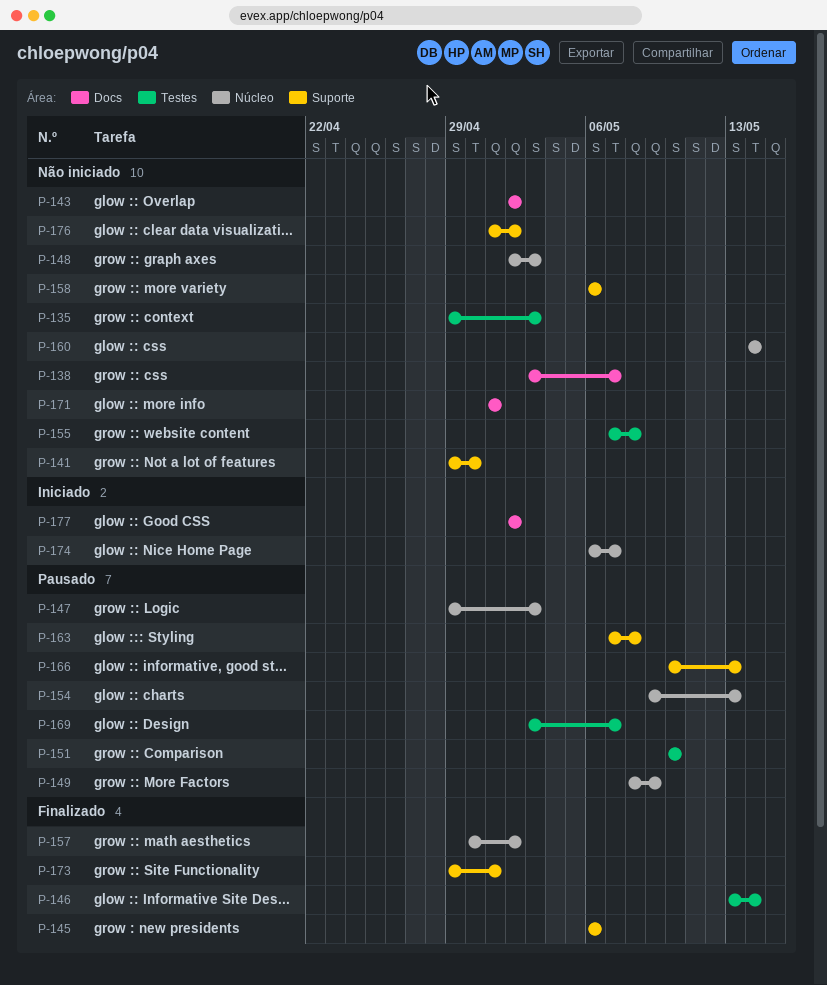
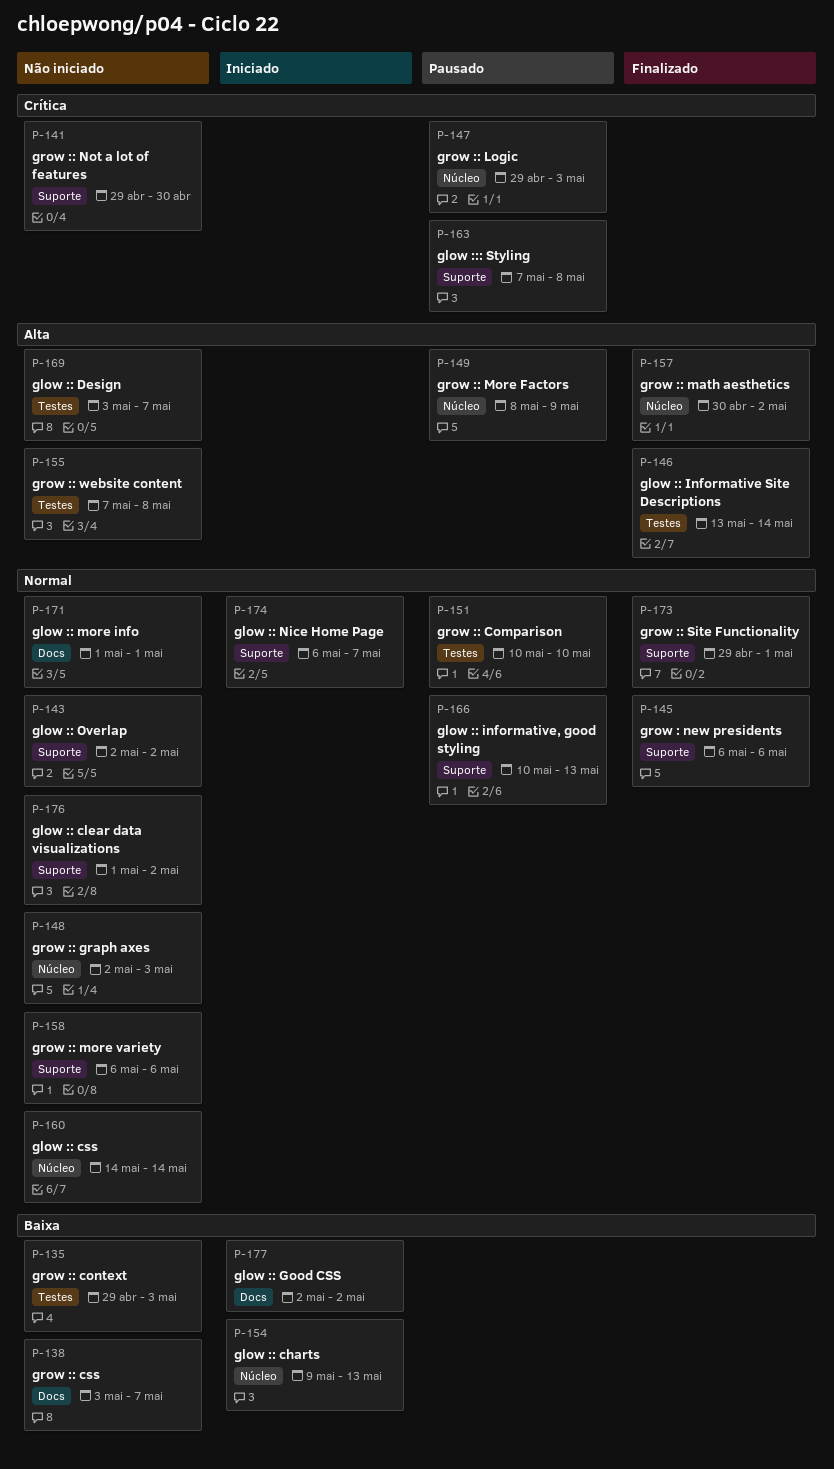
P-143, label: Docs -> Suporte
P-154, status: Pausado -> Iniciado
P-169, status: Pausado -> Não iniciado
P-174, label: Núcleo -> Suporte

